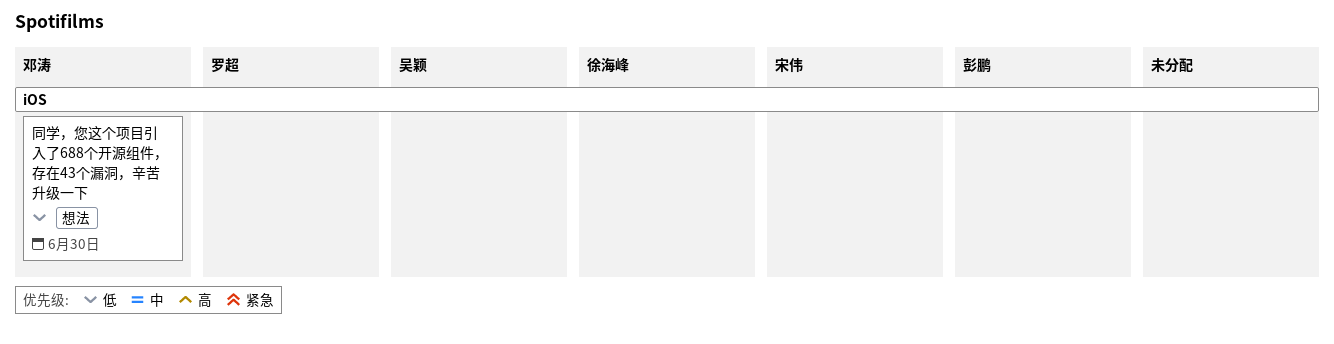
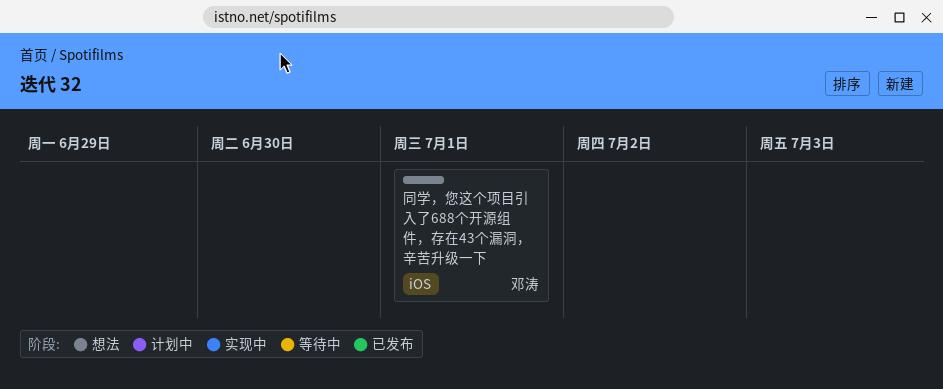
同学，您这个项目引入了688个开源组件，存在43个漏洞，辛苦升级一下, due: Jun 30 -> Jul 1

